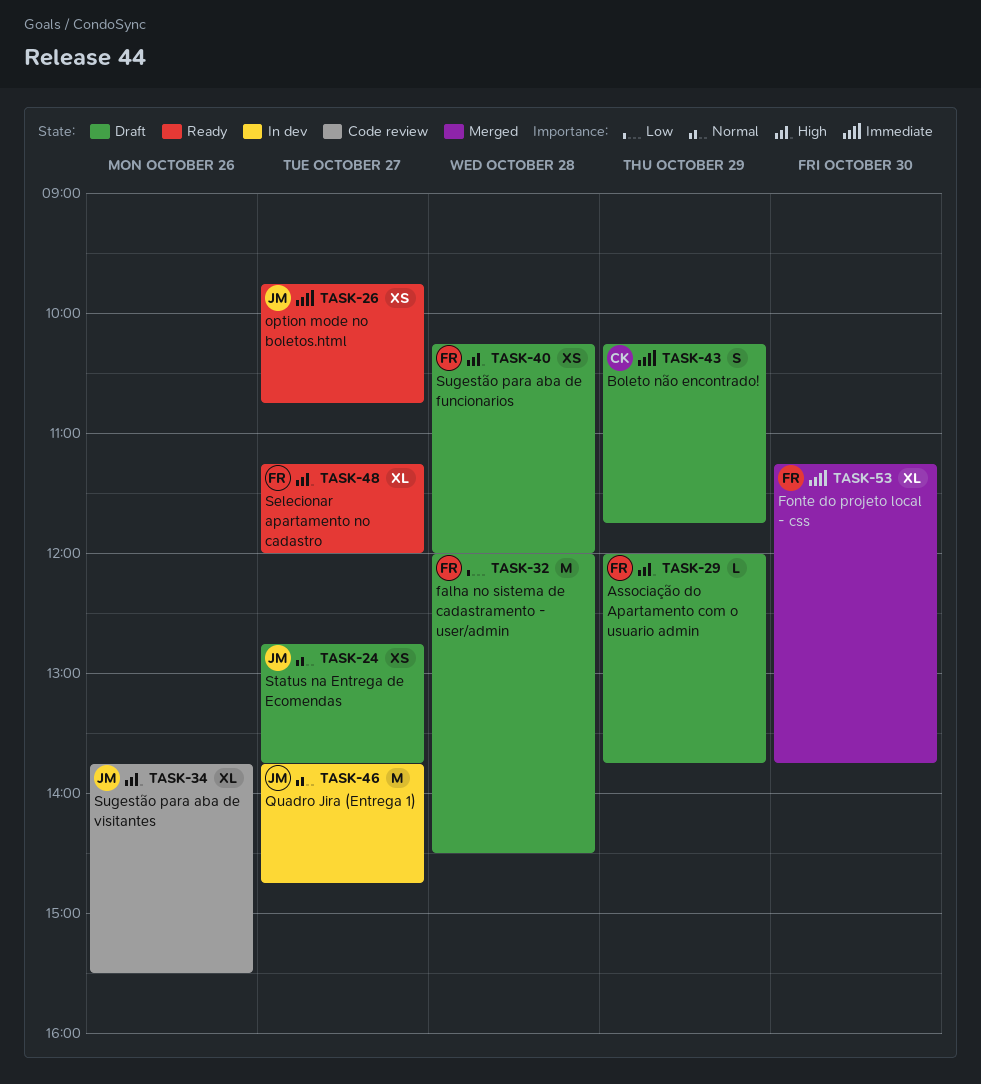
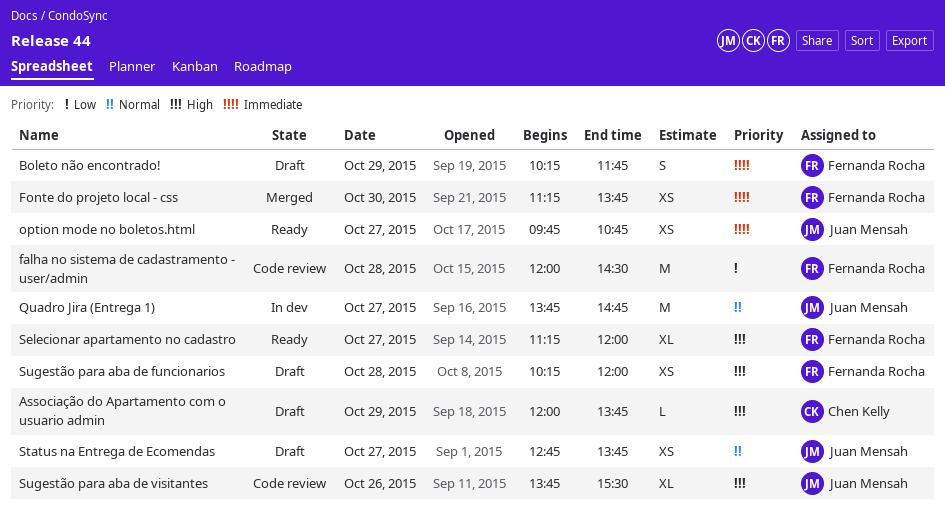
Associação do Apartamento com o usuario admin, owner: Fernanda Rocha -> Chen Kelly
Boleto não encontrado!, owner: Chen Kelly -> Fernanda Rocha
falha no sistema de cadastramento - user/admin, status: Draft -> Code review
Fonte do projeto local - css, estimate: XL -> XS

